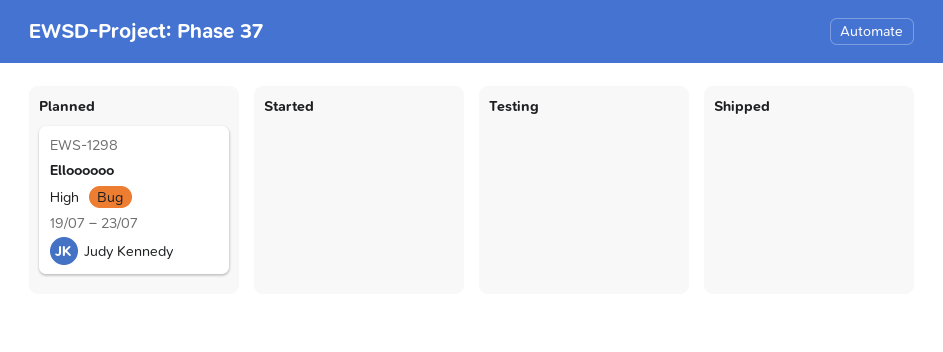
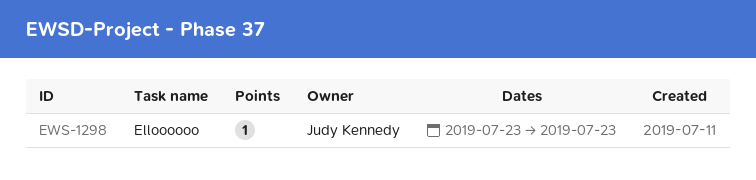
EWS-1298, start: Jul 19 -> Jul 23

